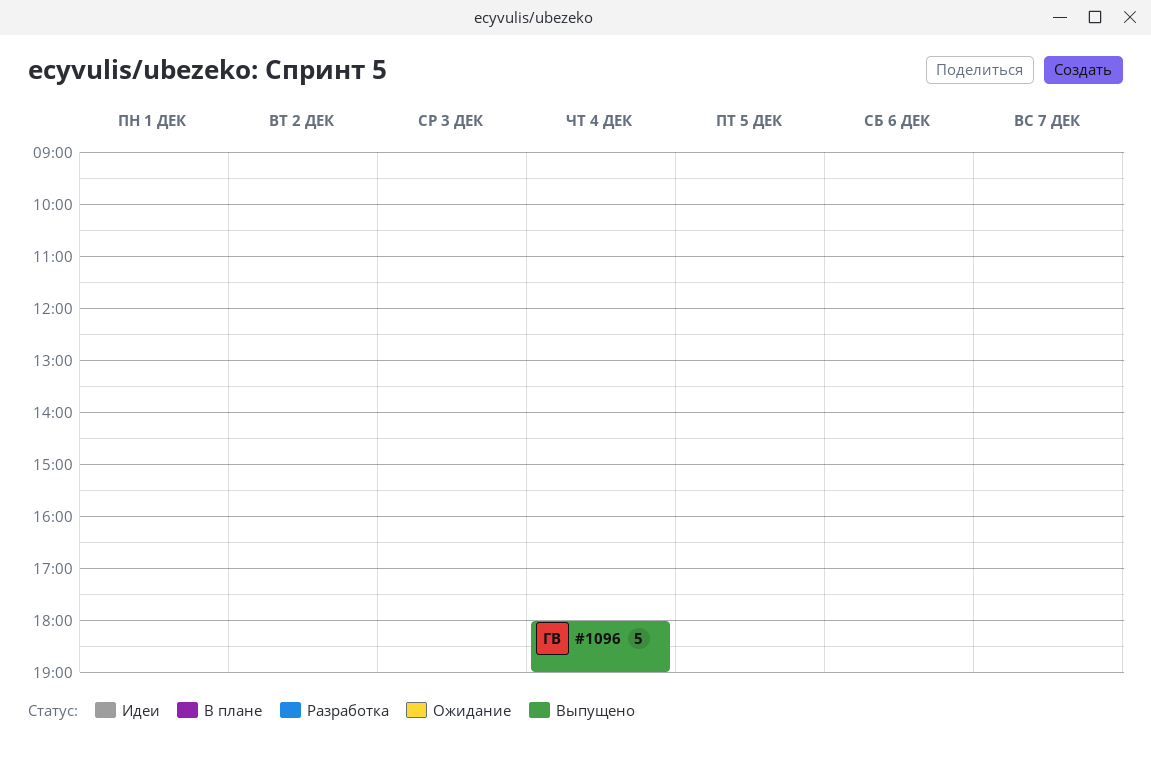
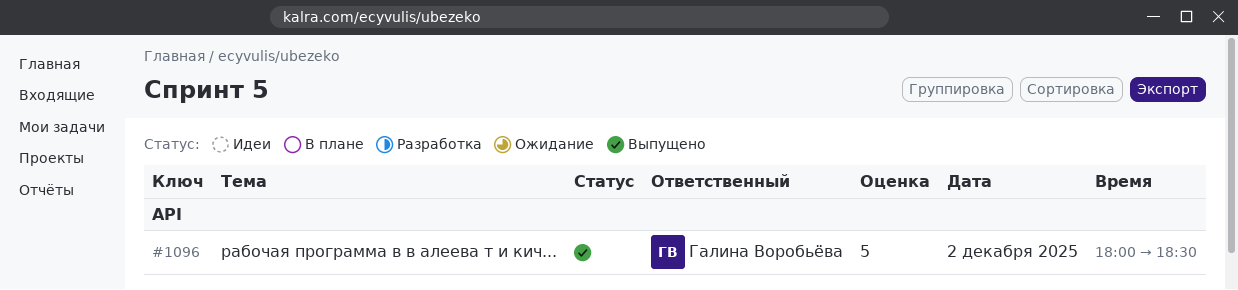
#1096, day: Dec 4 -> Dec 2
#1096, ends: 19:00 -> 18:30

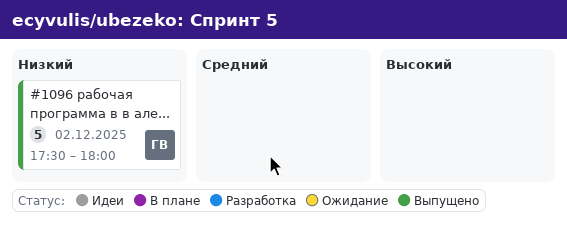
#1096, begins: 18:00 -> 17:30
#1096, ends: 18:30 -> 18:00

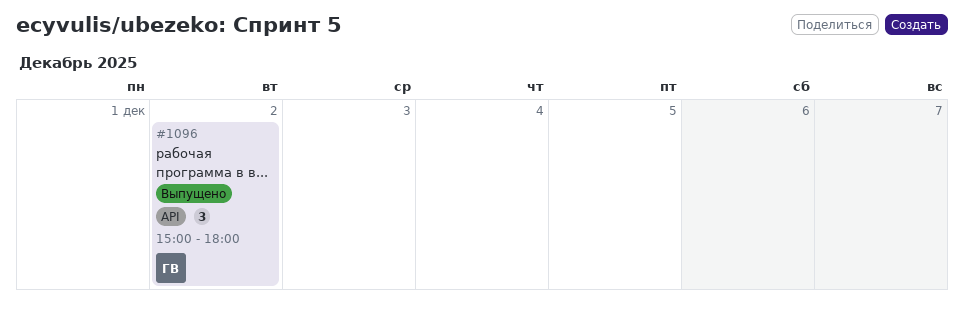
#1096, estimate: 5 -> 3
#1096, begins: 17:30 -> 15:00

